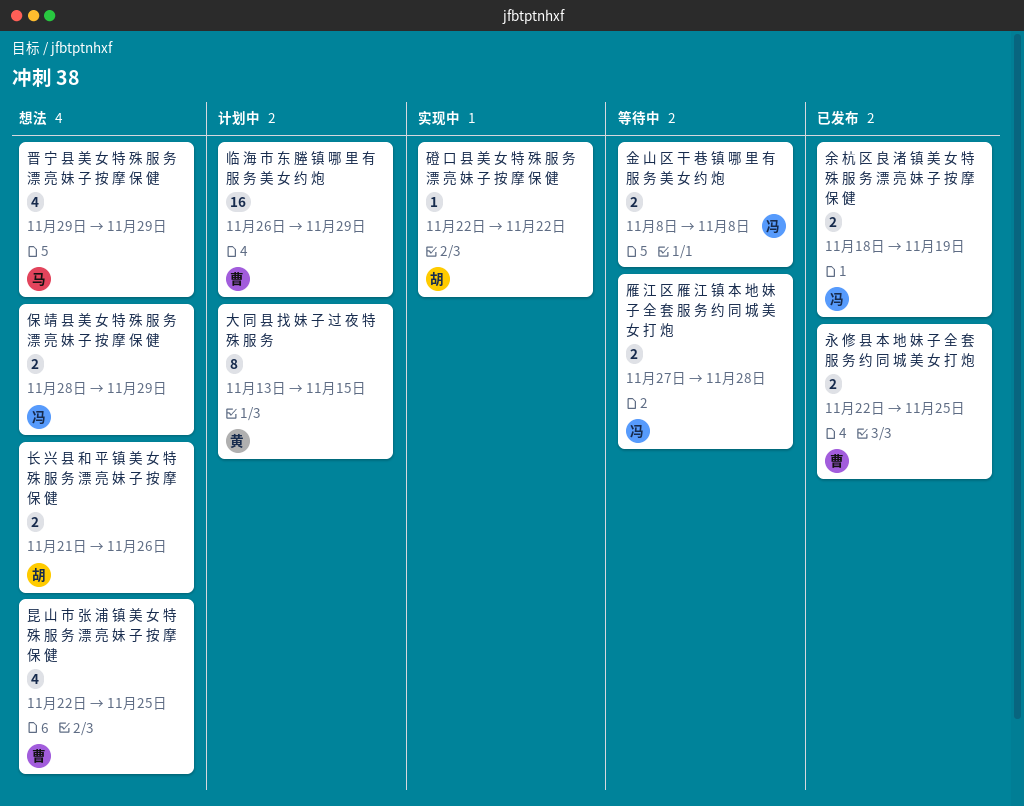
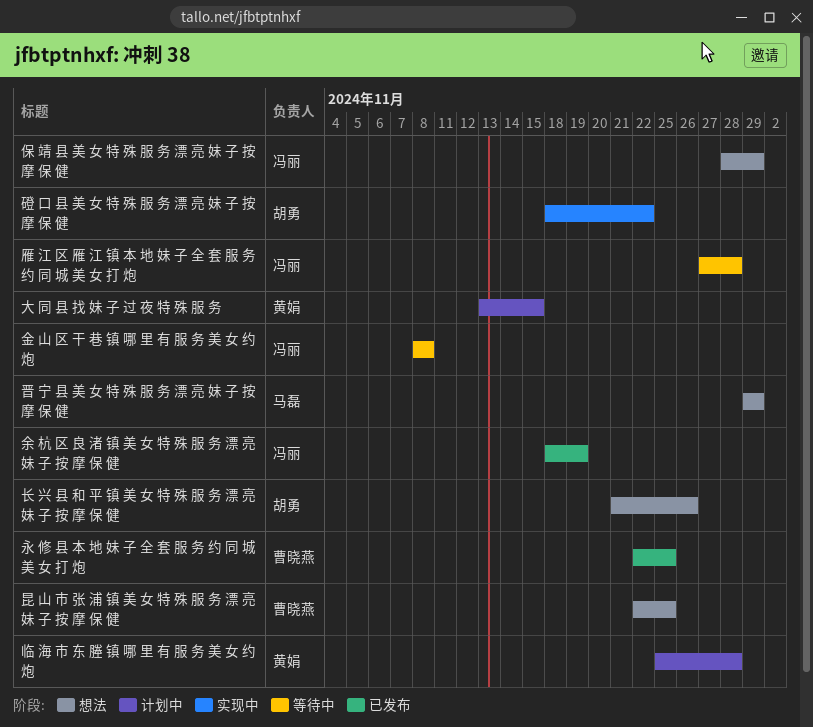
临 海 市 东 塍 镇 哪 里 有 服 务 美 女 约 炮, owner: 曹晓燕 -> 黄娟
临 海 市 东 塍 镇 哪 里 有 服 务 美 女 约 炮, start: Nov 26 -> Nov 25
临 海 市 东 塍 镇 哪 里 有 服 务 美 女 约 炮, due: Nov 29 -> Nov 28
磴 口 县 美 女 特 殊 服 务 漂 亮 妹 子 按 摩 保 健, start: Nov 22 -> Nov 18

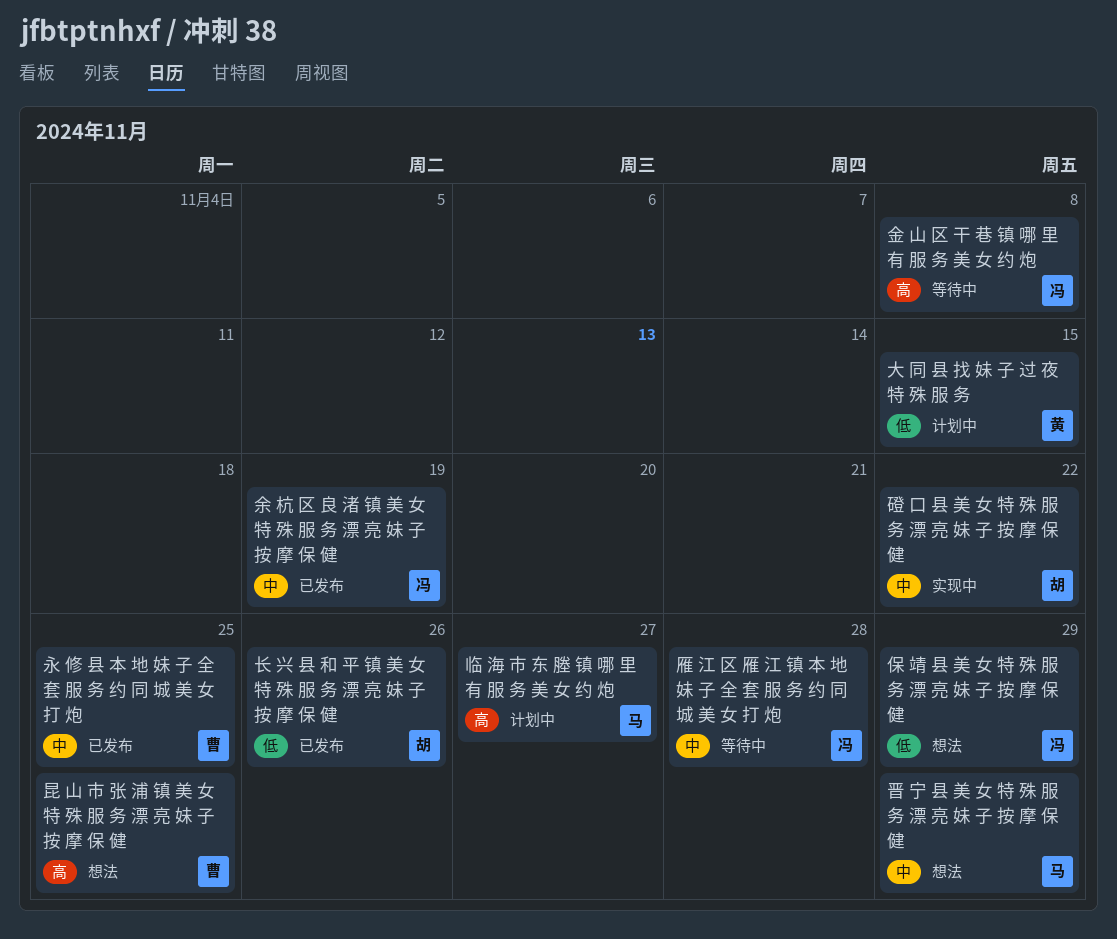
临 海 市 东 塍 镇 哪 里 有 服 务 美 女 约 炮, owner: 黄娟 -> 马磊
临 海 市 东 塍 镇 哪 里 有 服 务 美 女 约 炮, due: Nov 28 -> Nov 27
长 兴 县 和 平 镇 美 女 特 殊 服 务 漂 亮 妹 子 按 摩 保 健, status: 想法 -> 已发布

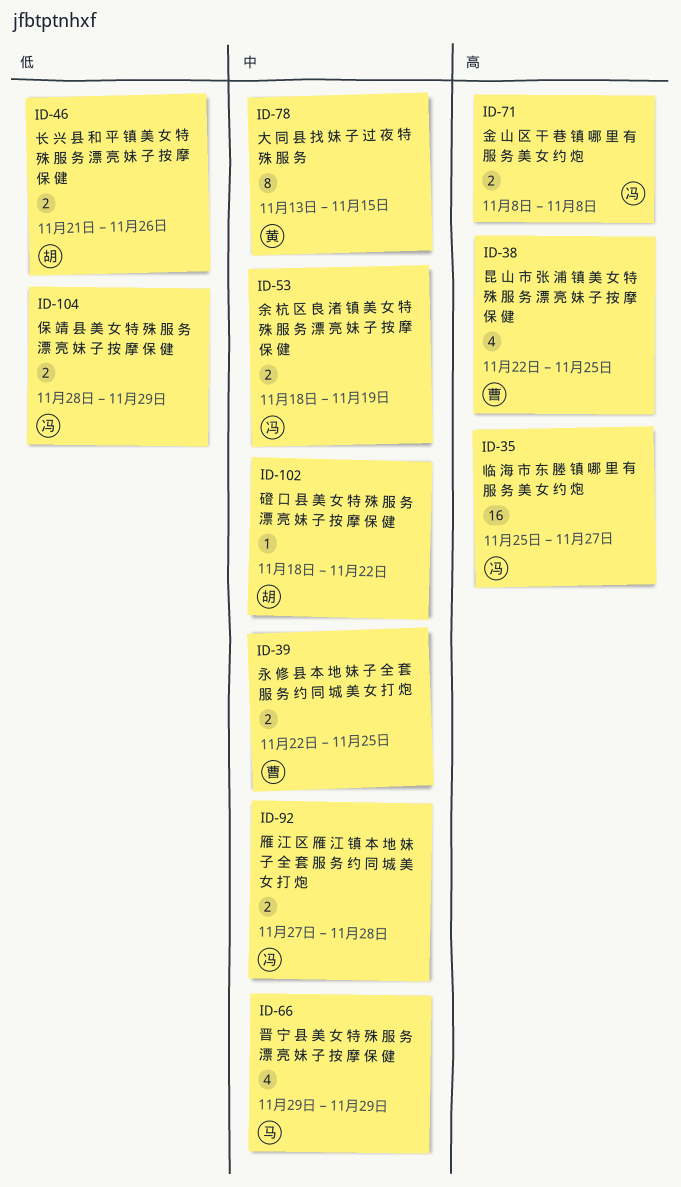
临 海 市 东 塍 镇 哪 里 有 服 务 美 女 约 炮, owner: 马 -> 冯
大 同 县 找 妹 子 过 夜 特 殊 服 务, priority: 低 -> 中

